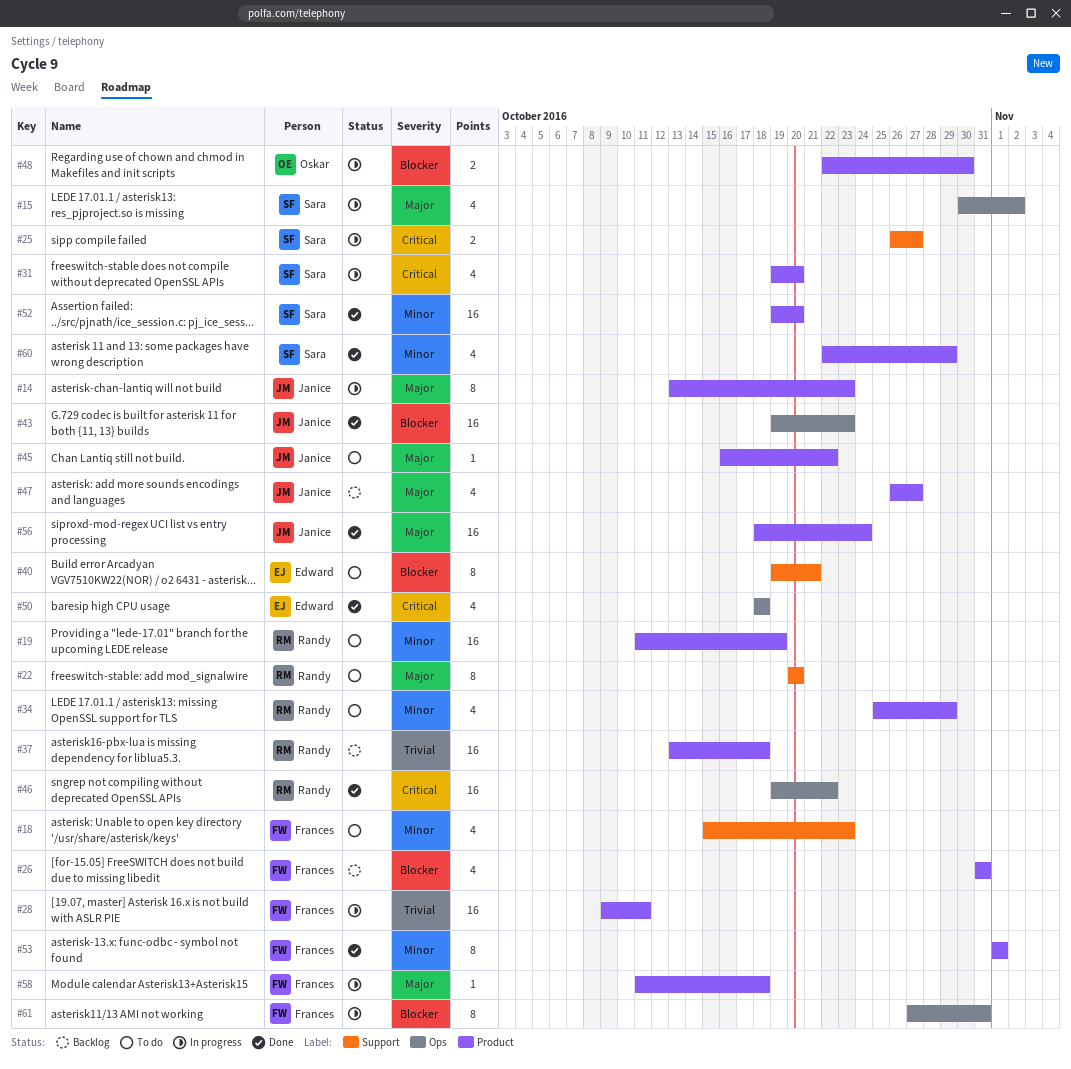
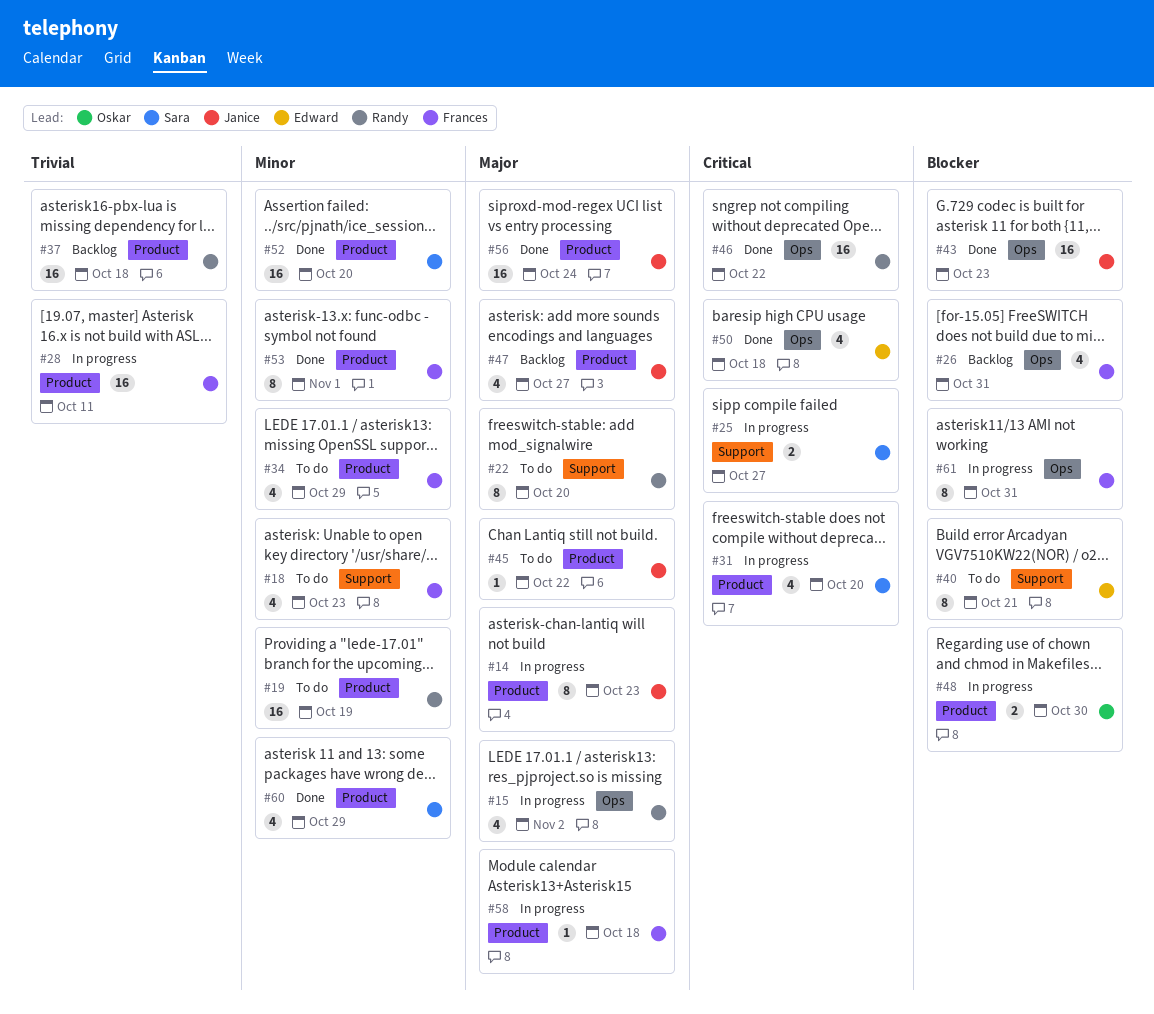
#15, owner: Sara -> Randy
#26, label: Product -> Ops
#34, owner: Randy -> Frances

